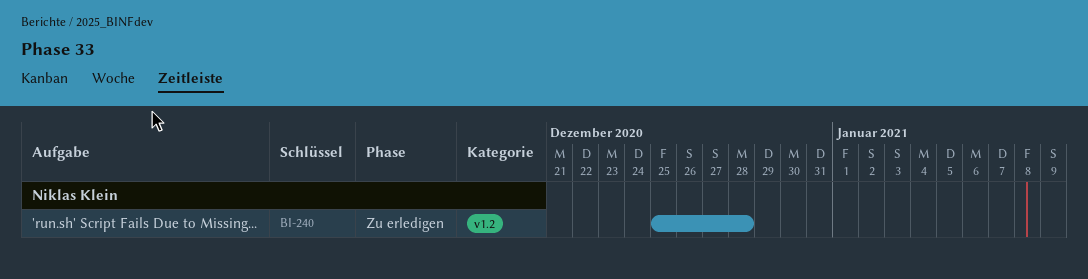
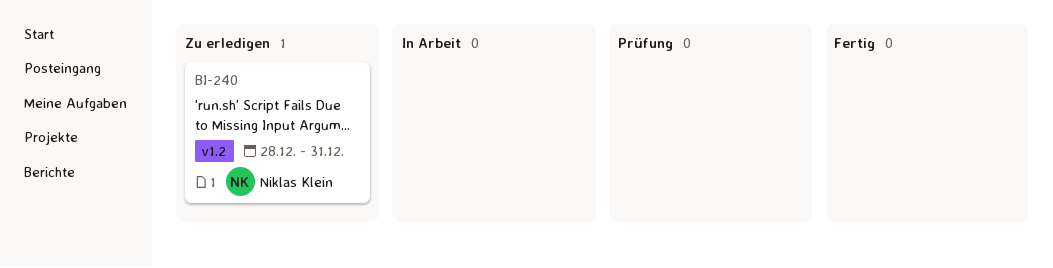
BI-240, start: Dec 25 -> Dec 28
BI-240, due: Dec 28 -> Dec 31

